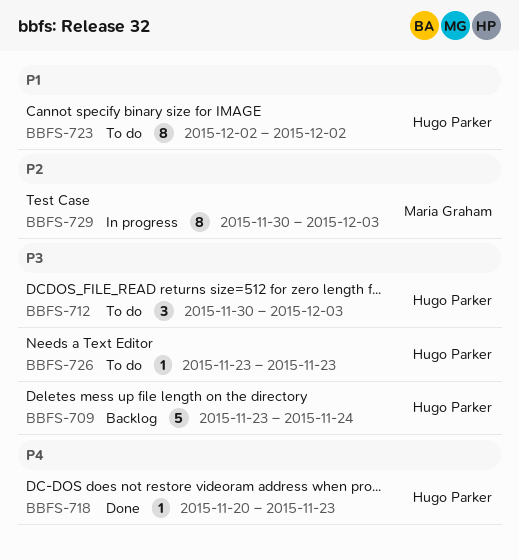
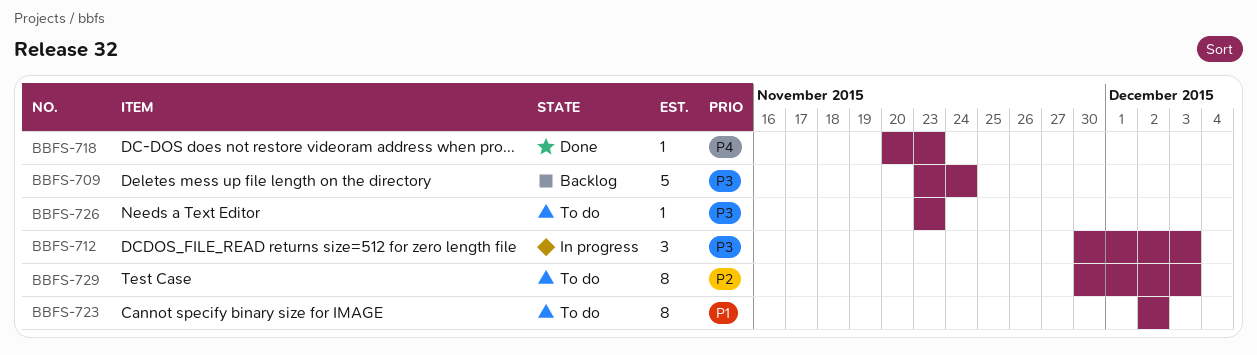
BBFS-712, status: To do -> In progress
BBFS-729, status: In progress -> To do

